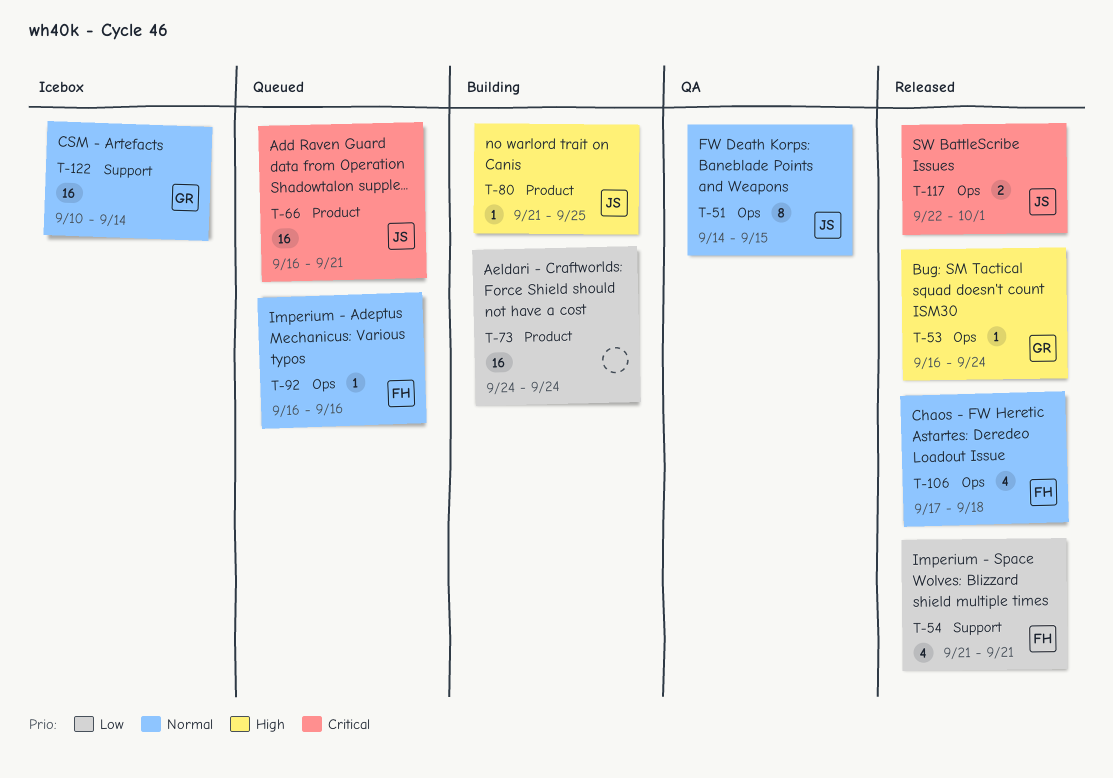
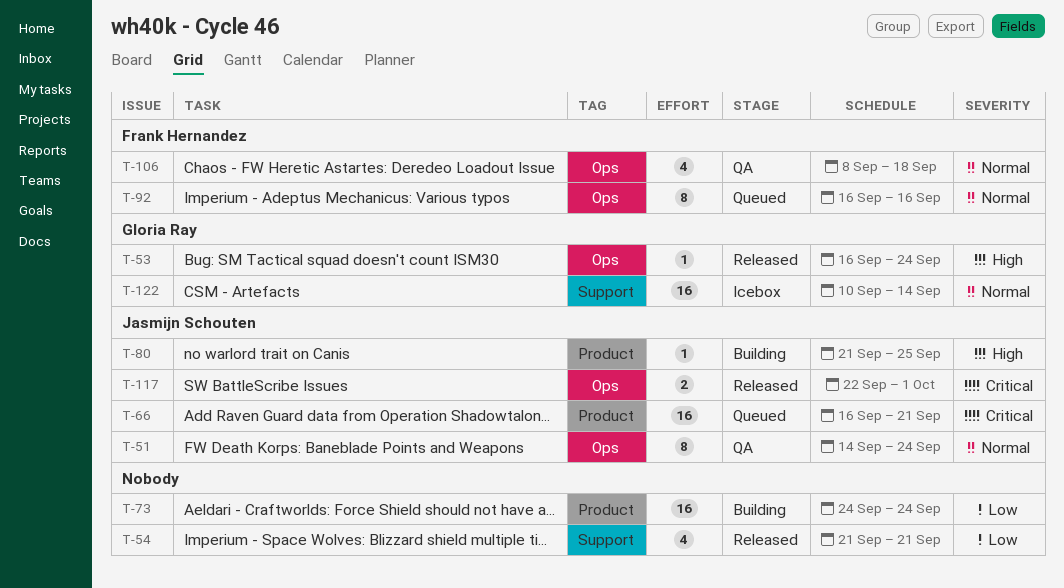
T-51, due: Sep 15 -> Sep 24
T-54, owner: Frank Hernandez -> none
T-92, estimate: 1 -> 8
T-106, status: Released -> QA
T-106, start: Sep 17 -> Sep 8

